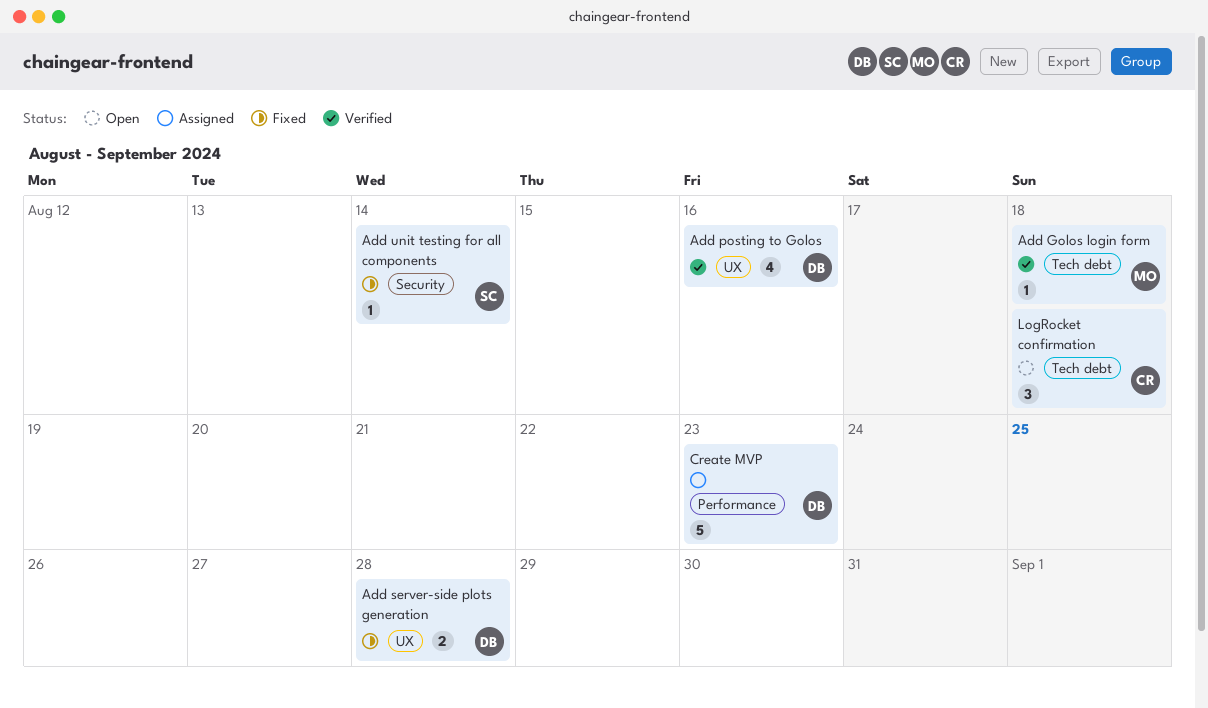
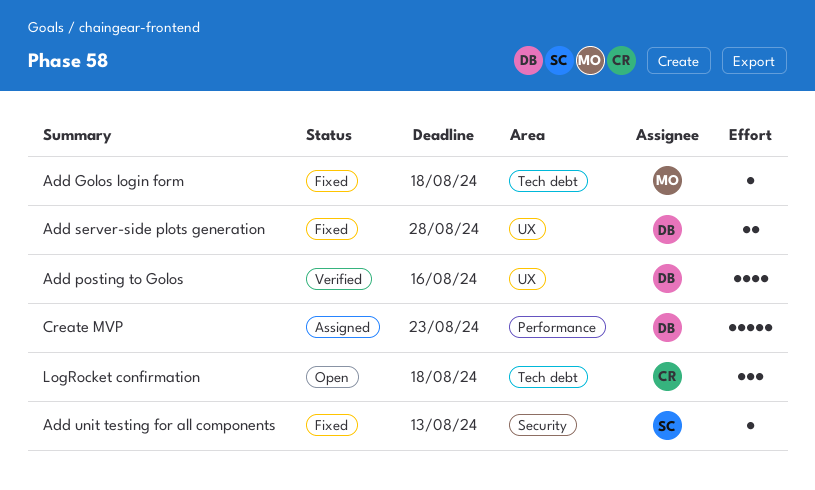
Add Golos login form, status: Verified -> Fixed
Add unit testing for all components, due: Aug 14 -> Aug 13

